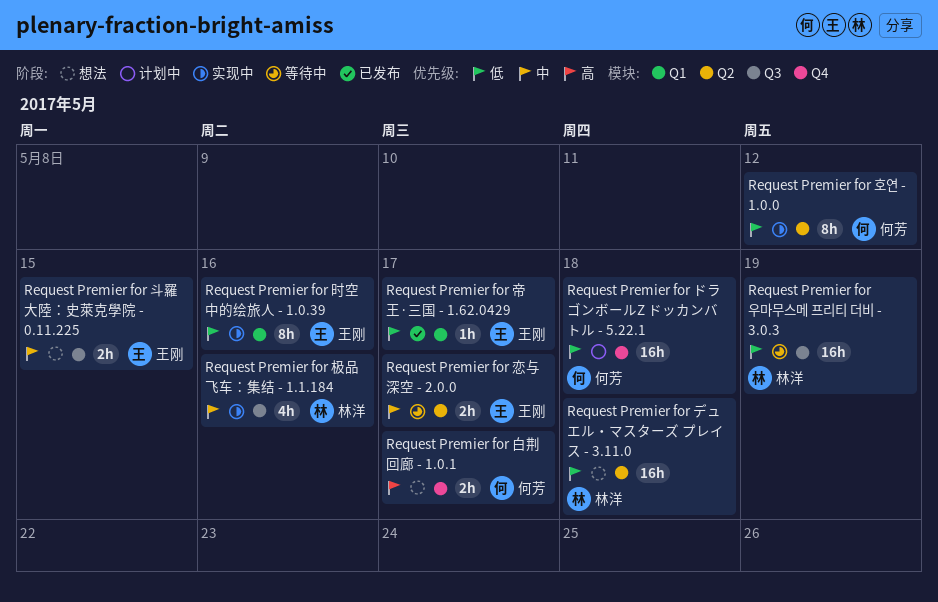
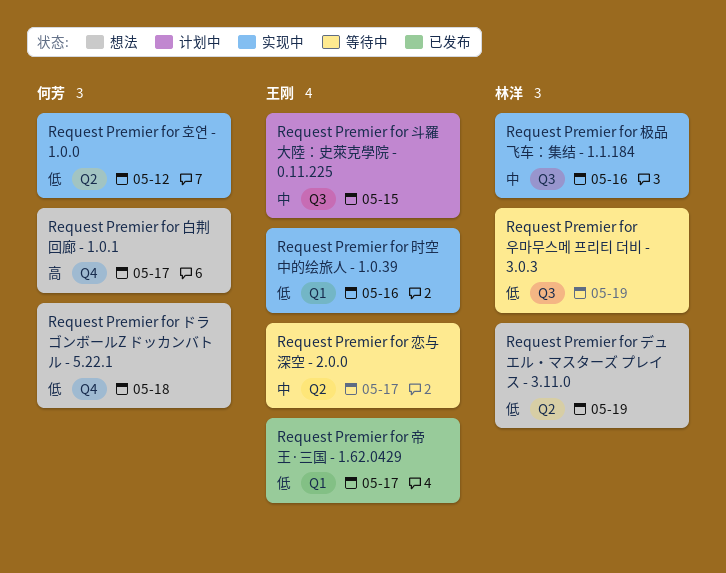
Request Premier for デュエル・マスターズ プレイス - 3.11.0, due: May 18 -> May 19
Request Premier for ドラゴンボールZ ドッカンバトル - 5.22.1, status: 计划中 -> 想法
Request Premier for 斗羅大陸：史萊克學院 - 0.11.225, status: 想法 -> 计划中

